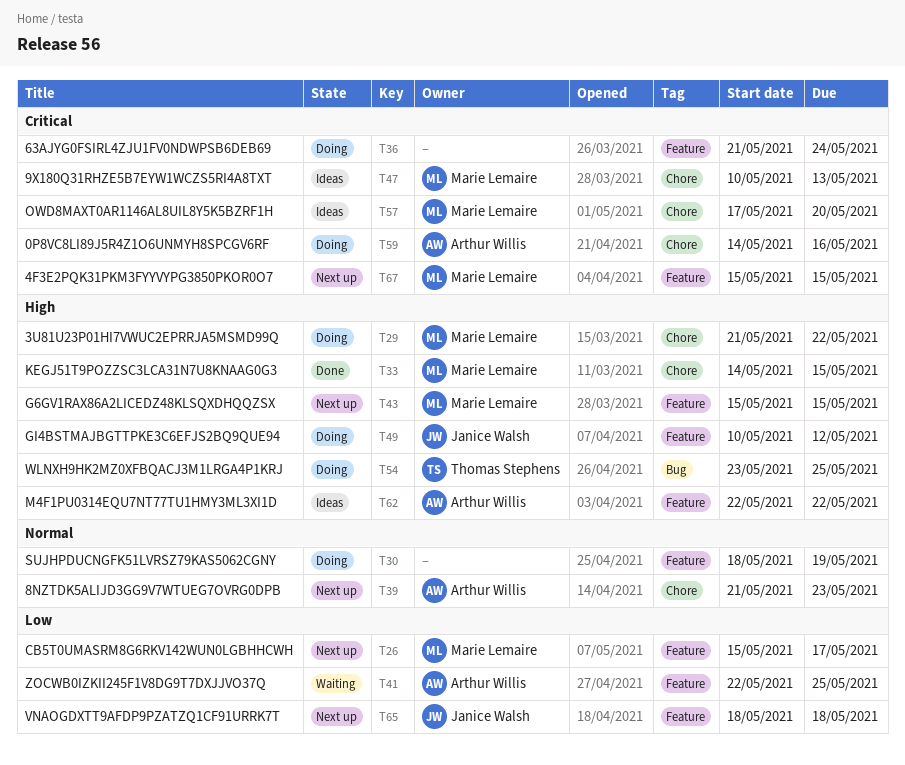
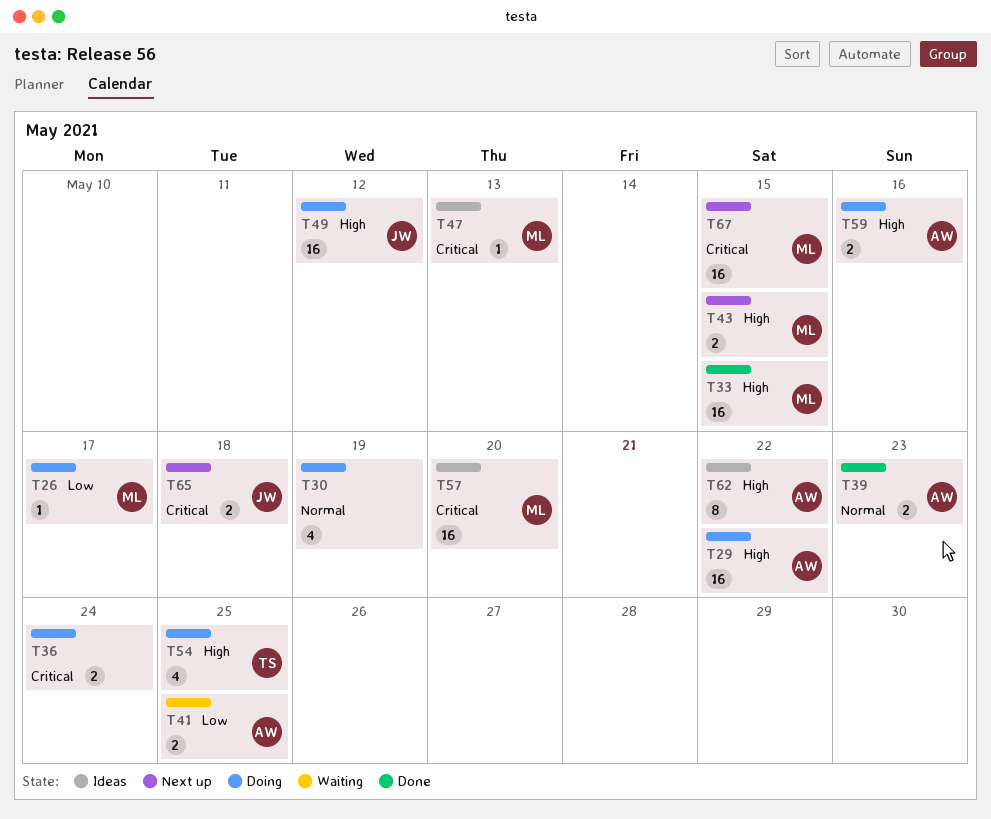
T26, status: Next up -> Doing
T29, owner: Marie Lemaire -> Arthur Willis
T39, status: Next up -> Done
T59, priority: Critical -> High
T65, priority: Low -> Critical

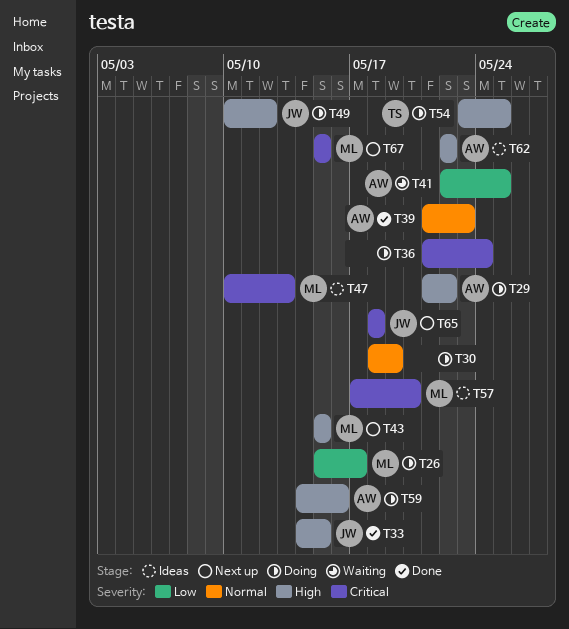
T33, owner: ML -> JW

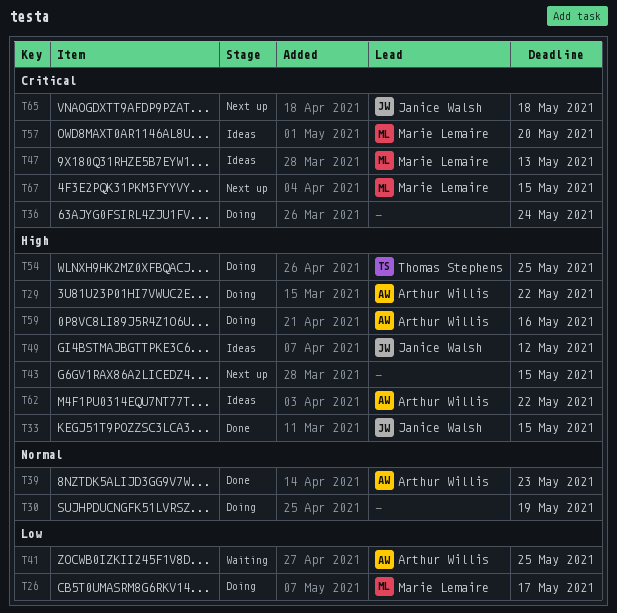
T43, owner: Marie Lemaire -> none
T49, status: Doing -> Ideas

